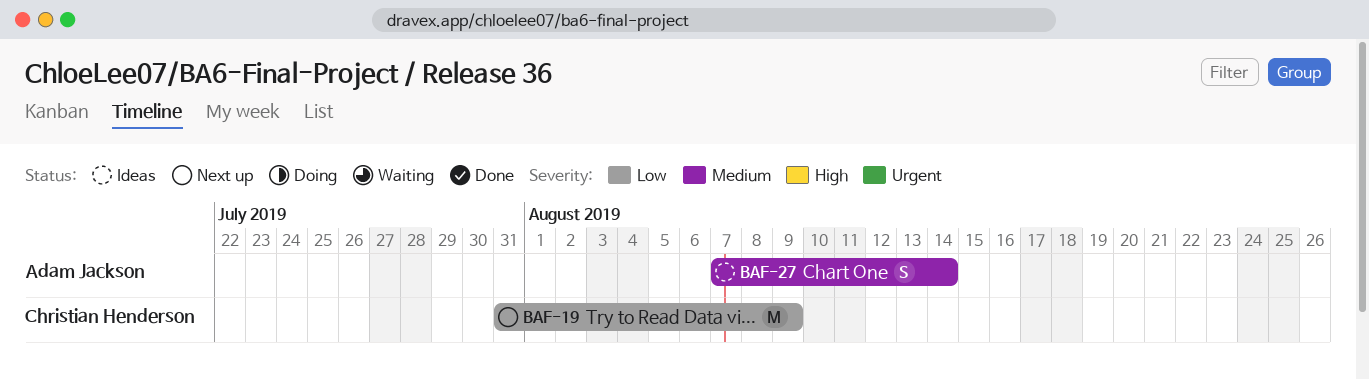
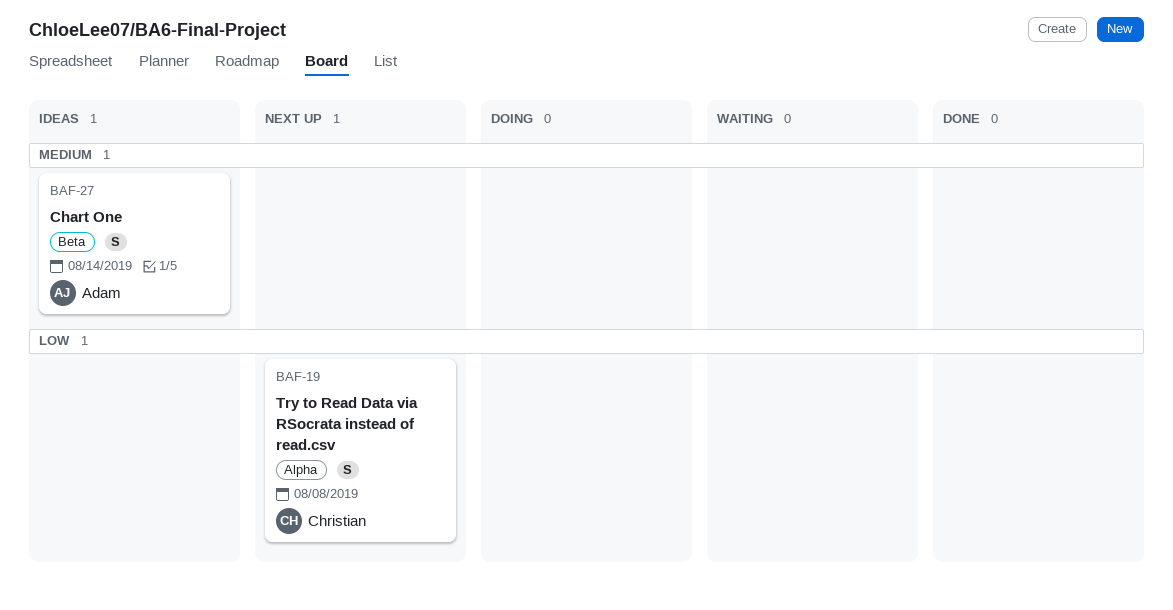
BAF-19, estimate: M -> S
BAF-19, due: Aug 9 -> Aug 8

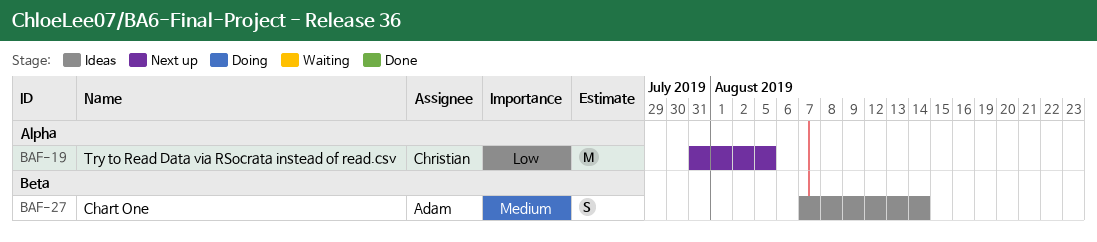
BAF-19, estimate: S -> M
BAF-19, due: Aug 8 -> Aug 5

